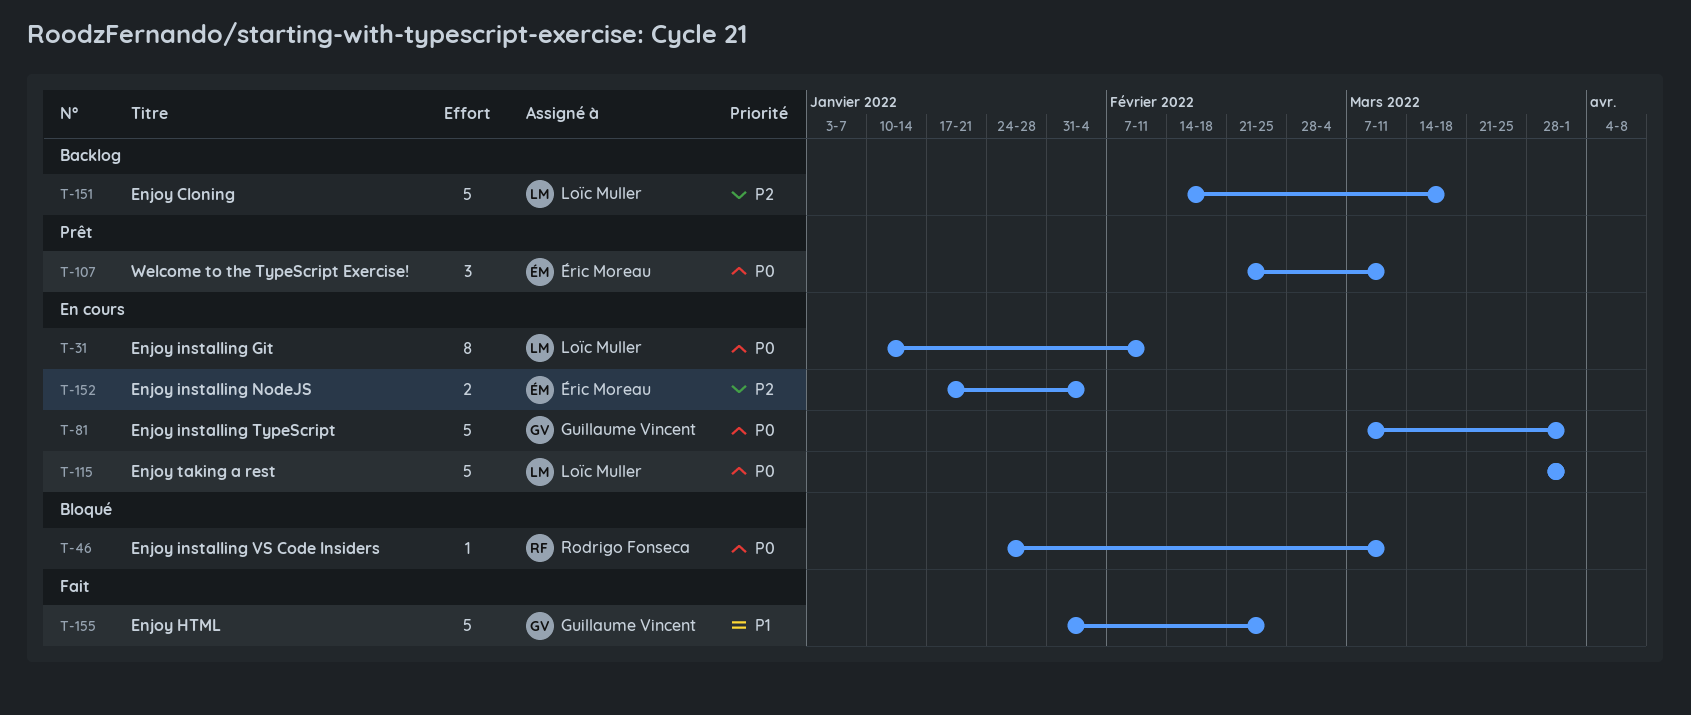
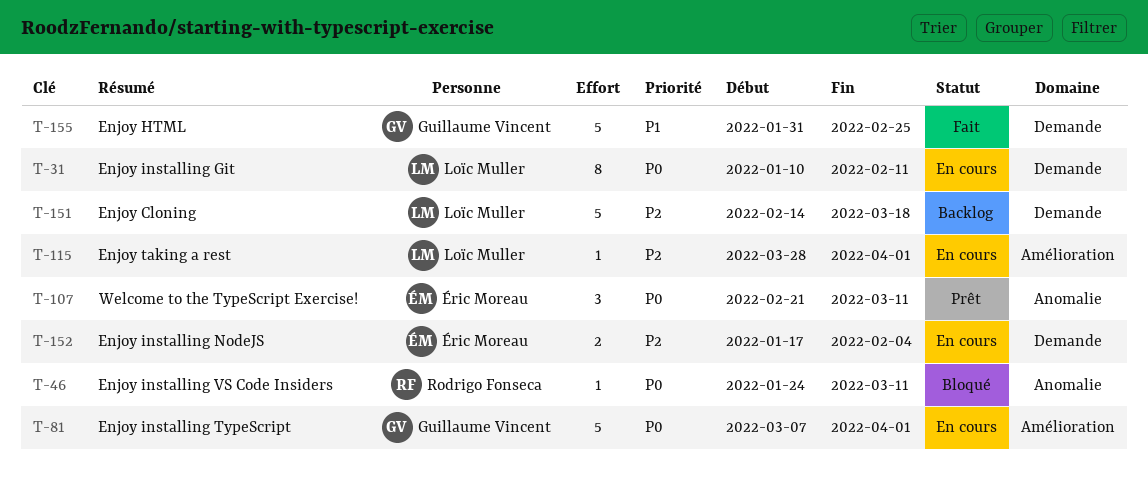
T-115, priority: P0 -> P2
T-115, estimate: 5 -> 1

